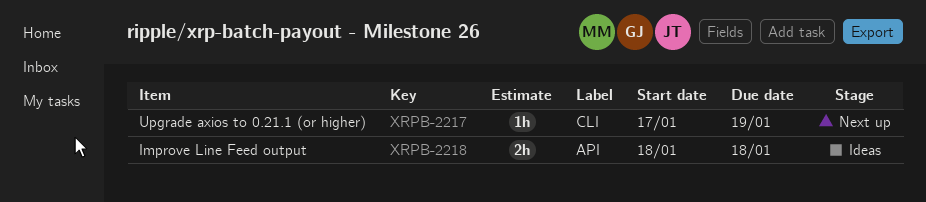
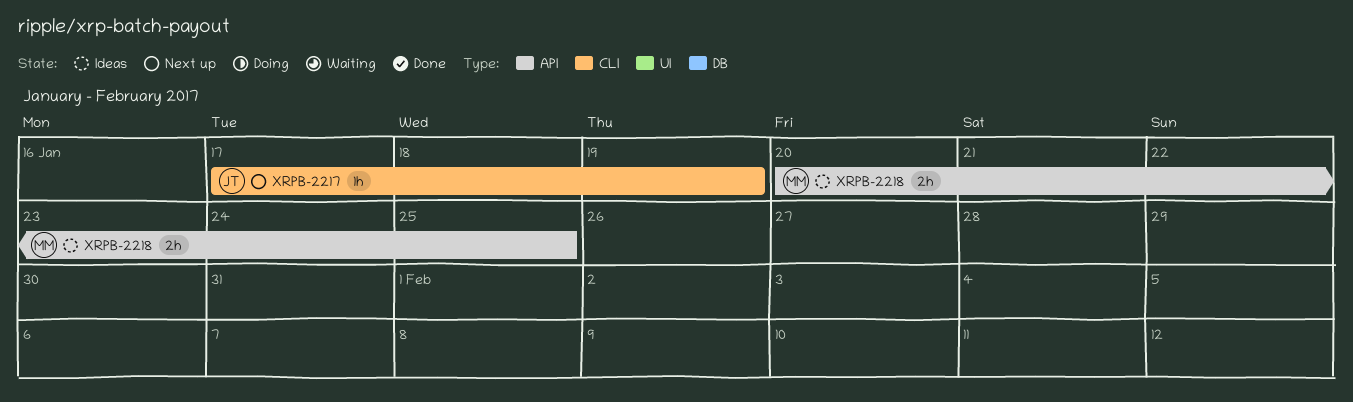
XRPB-2218, start: Jan 18 -> Jan 20
XRPB-2218, due: Jan 18 -> Jan 25

